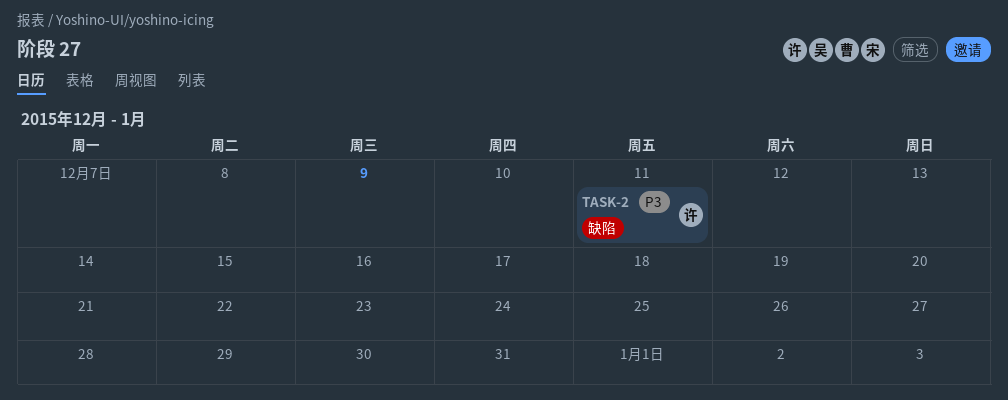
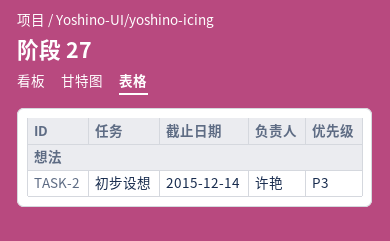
TASK-2, due: Dec 11 -> Dec 14

